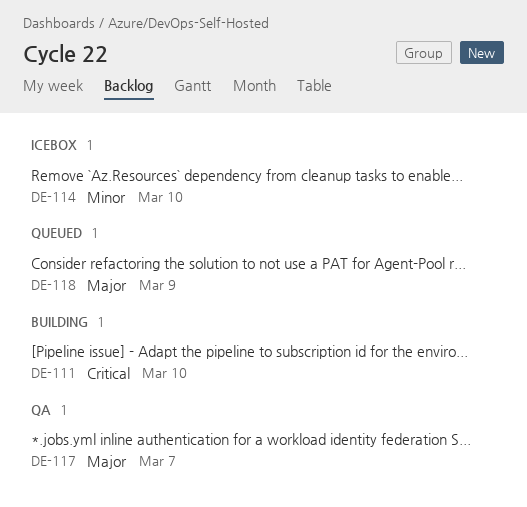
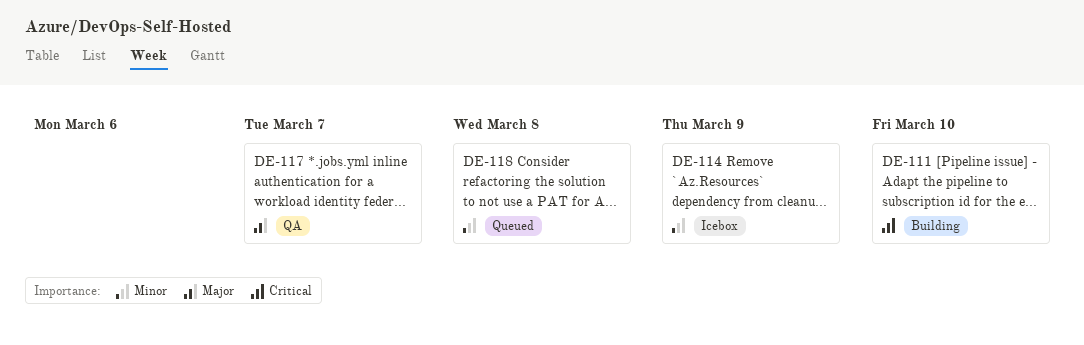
DE-114, due: Mar 10 -> Mar 9
DE-118, priority: Major -> Minor
DE-118, due: Mar 9 -> Mar 8

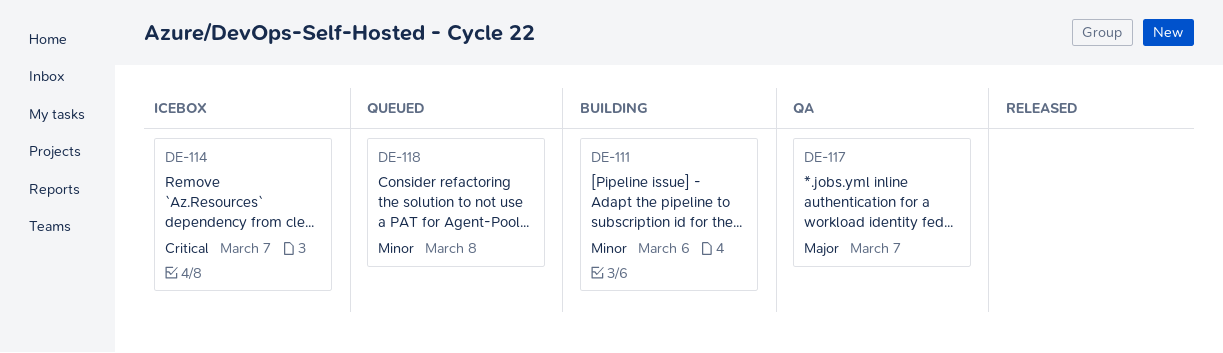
DE-111, priority: Critical -> Minor
DE-111, due: Mar 10 -> Mar 6
DE-114, priority: Minor -> Critical
DE-114, due: Mar 9 -> Mar 7

